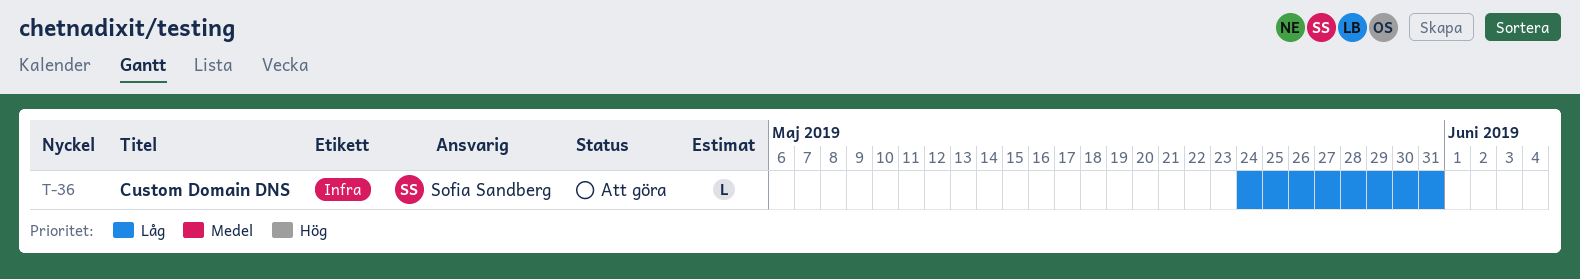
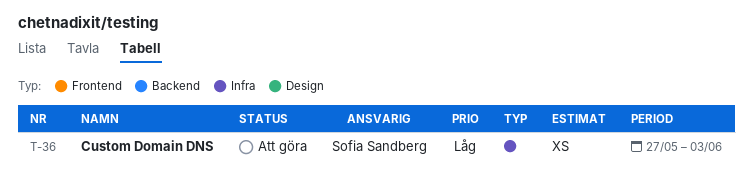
T-36, estimate: L -> XS
T-36, start: May 24 -> May 27
T-36, due: May 31 -> Jun 3

